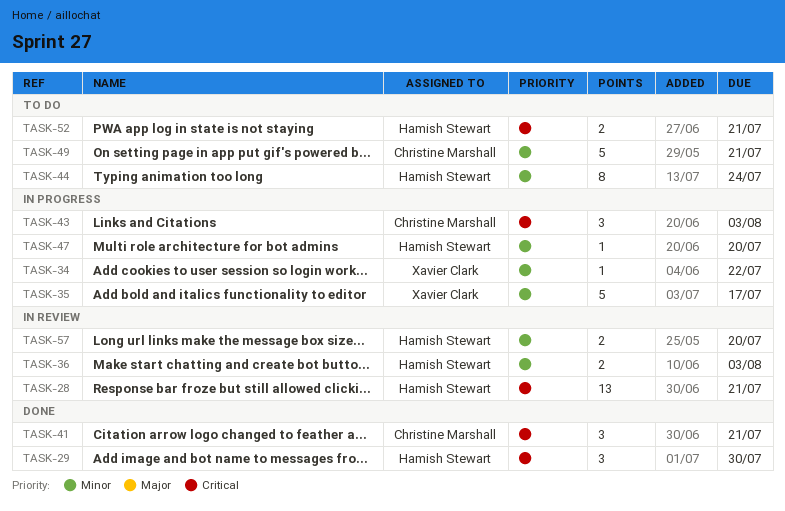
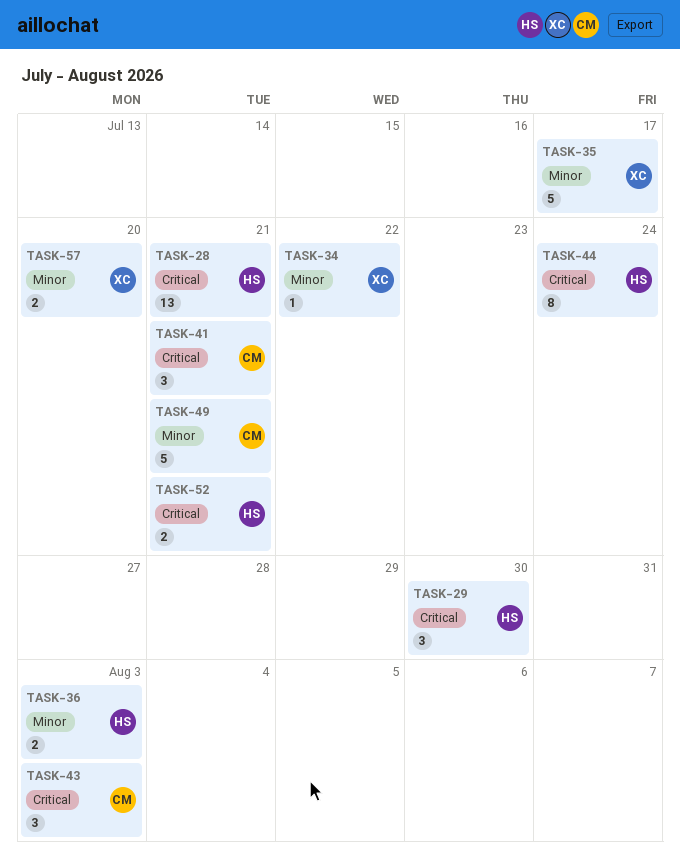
TASK-44, priority: Minor -> Critical
TASK-47: present -> none
TASK-57, owner: Hamish Stewart -> Xavier Clark

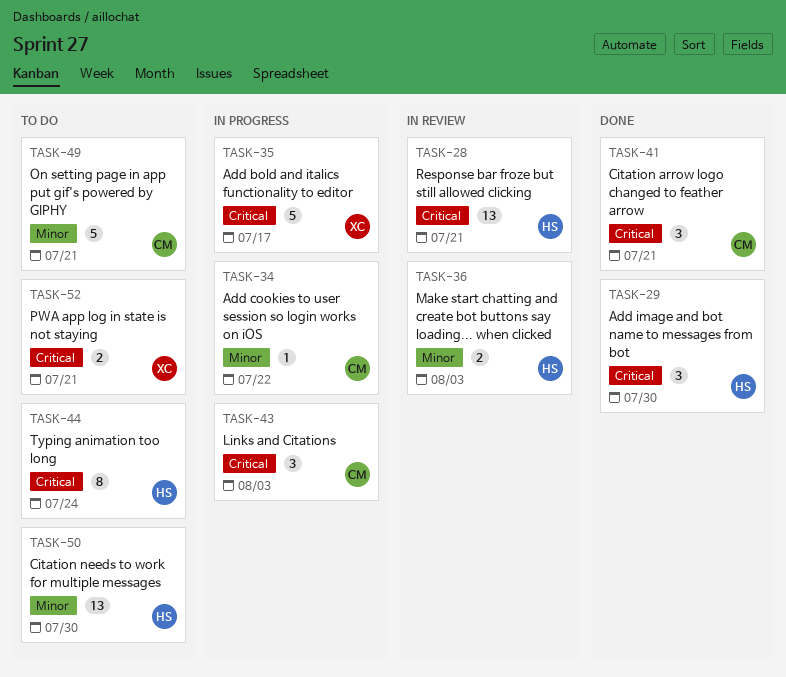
TASK-34, owner: XC -> CM
TASK-35, priority: Minor -> Critical
TASK-50: none -> present
TASK-52, owner: HS -> XC
TASK-57: present -> none

